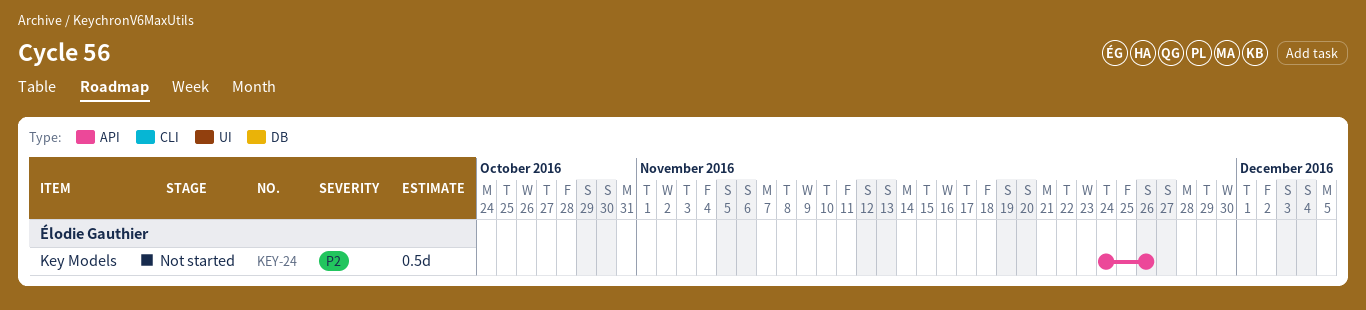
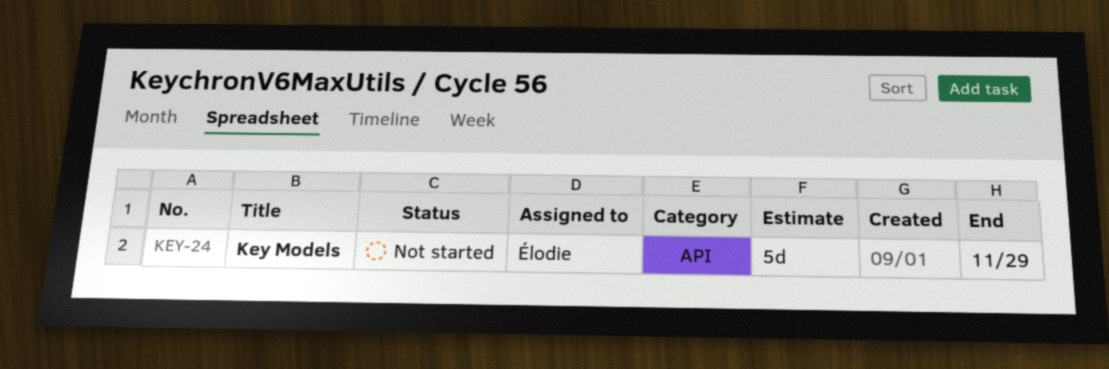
KEY-24, estimate: 0.5d -> 5d
KEY-24, due: Nov 26 -> Nov 29

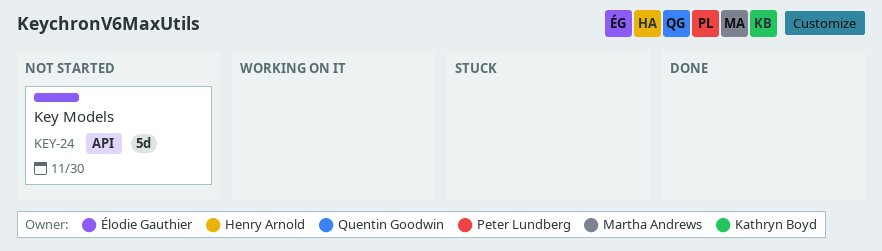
KEY-24, due: Nov 29 -> Nov 30

